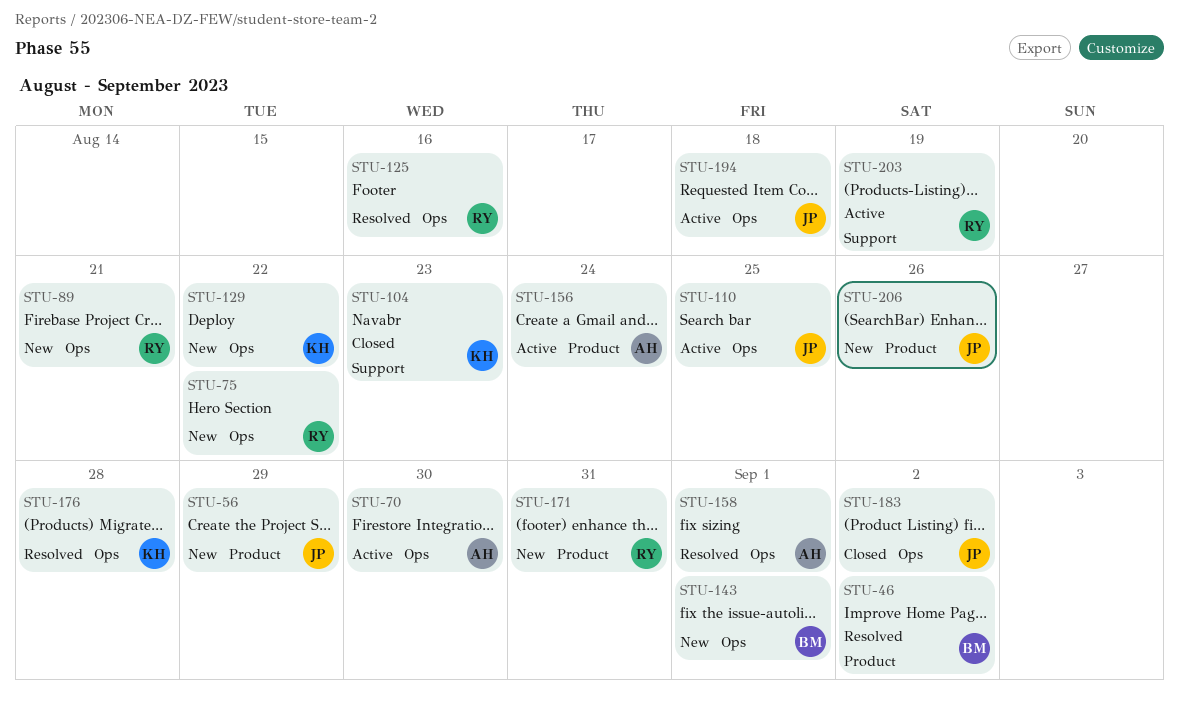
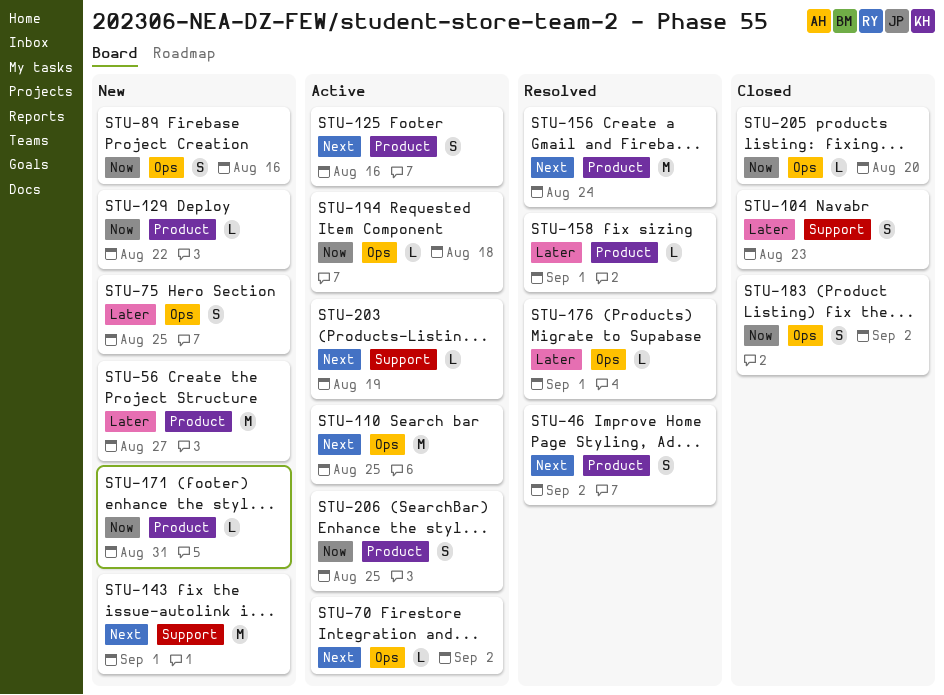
STU-56, due: Aug 29 -> Aug 27
STU-70, due: Aug 30 -> Sep 2
STU-75, due: Aug 22 -> Aug 25
STU-89, due: Aug 21 -> Aug 16
STU-125, status: Resolved -> Active
STU-125, label: Ops -> Product
STU-129, label: Ops -> Product
STU-143, label: Ops -> Support
STU-156, status: Active -> Resolved
STU-158, label: Ops -> Product
STU-176, due: Aug 28 -> Sep 1
STU-205: none -> present
STU-206, status: New -> Active
STU-206, due: Aug 26 -> Aug 25

